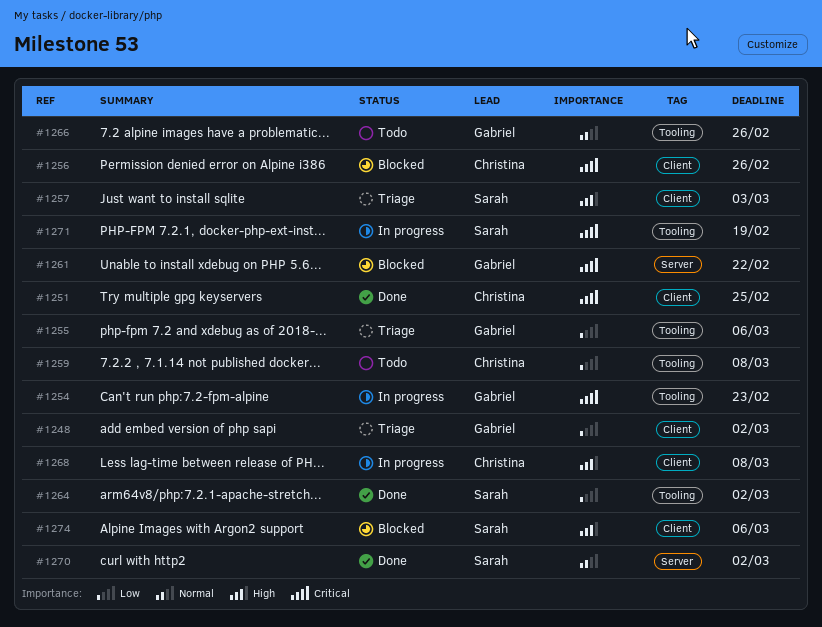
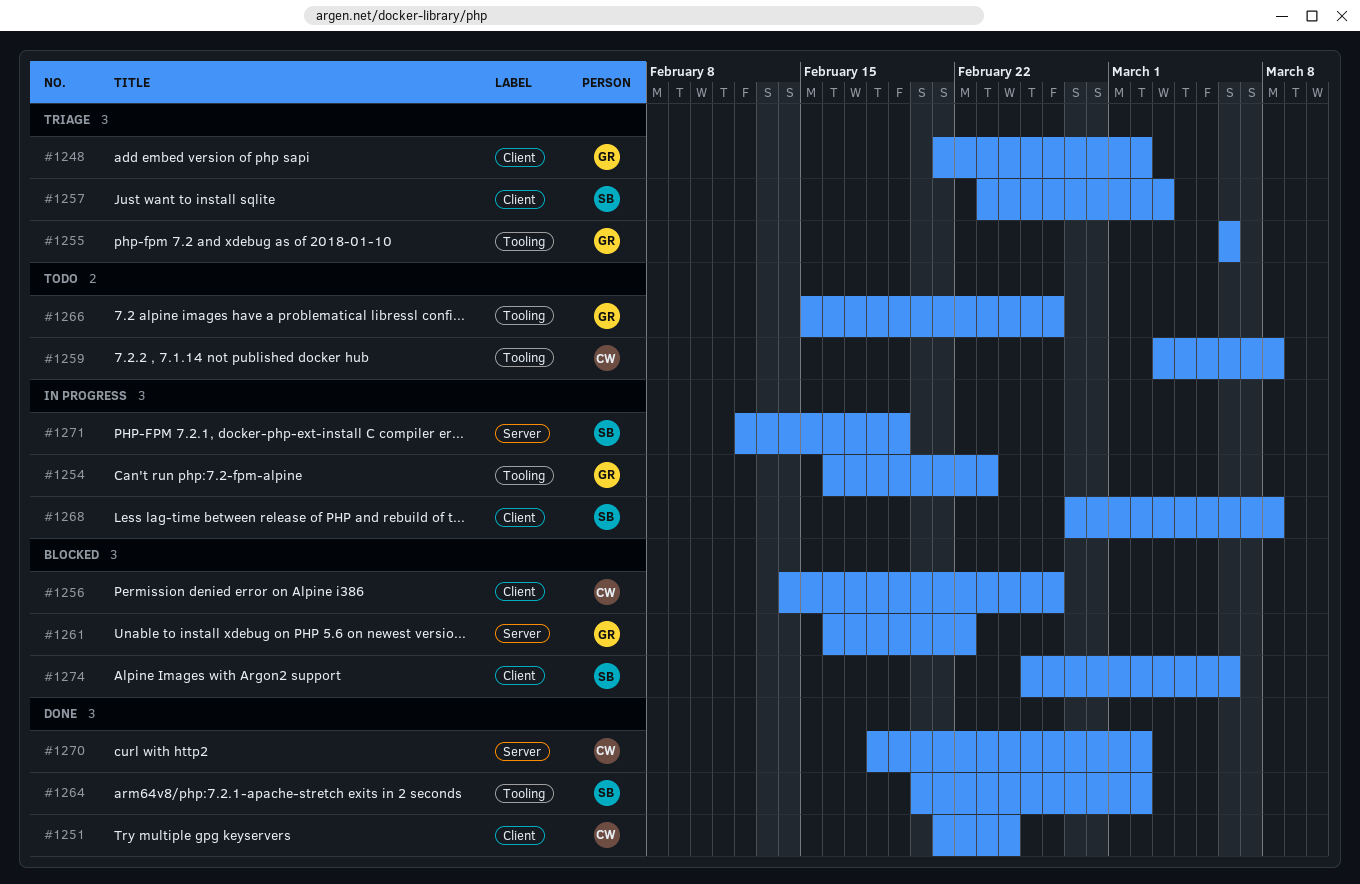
#1251, due: Feb 25 -> Feb 24
#1268, owner: Christina -> Sarah
#1270, owner: Sarah -> Christina
#1271, label: Tooling -> Server

